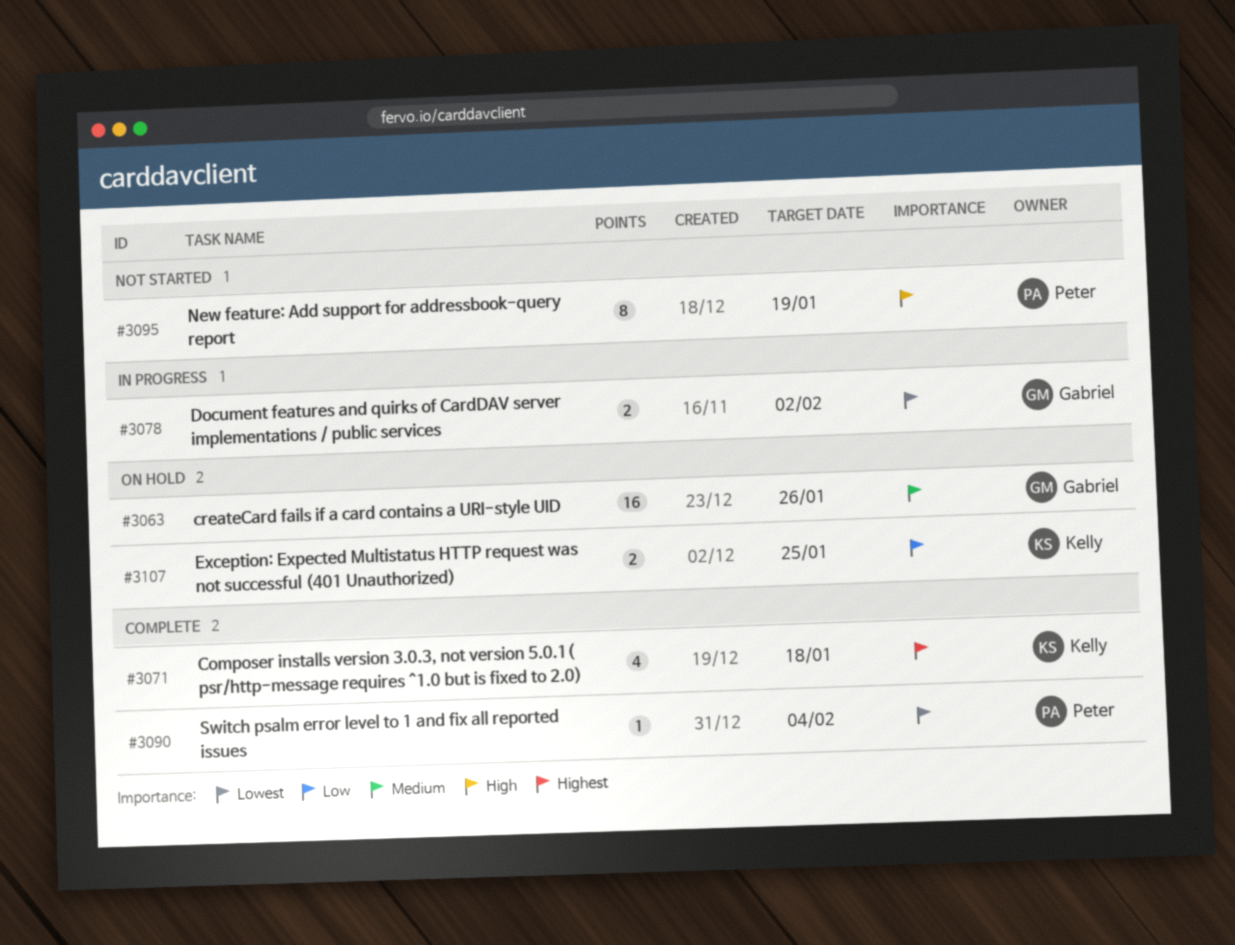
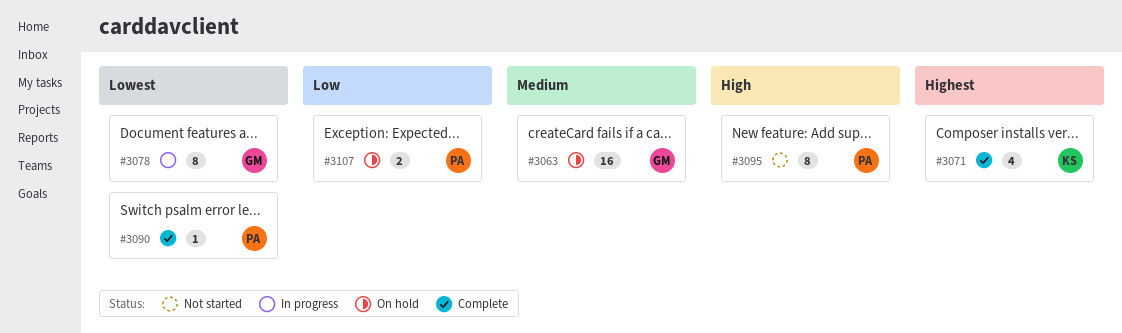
#3078, estimate: 2 -> 8
#3107, owner: Kelly -> Peter

